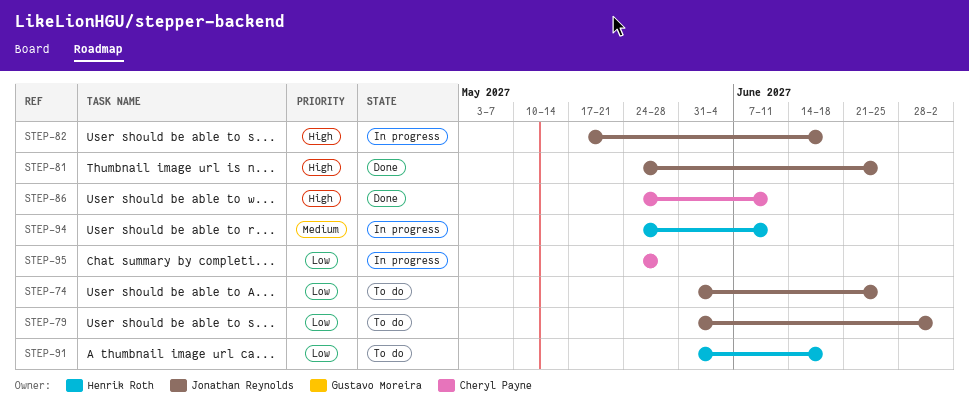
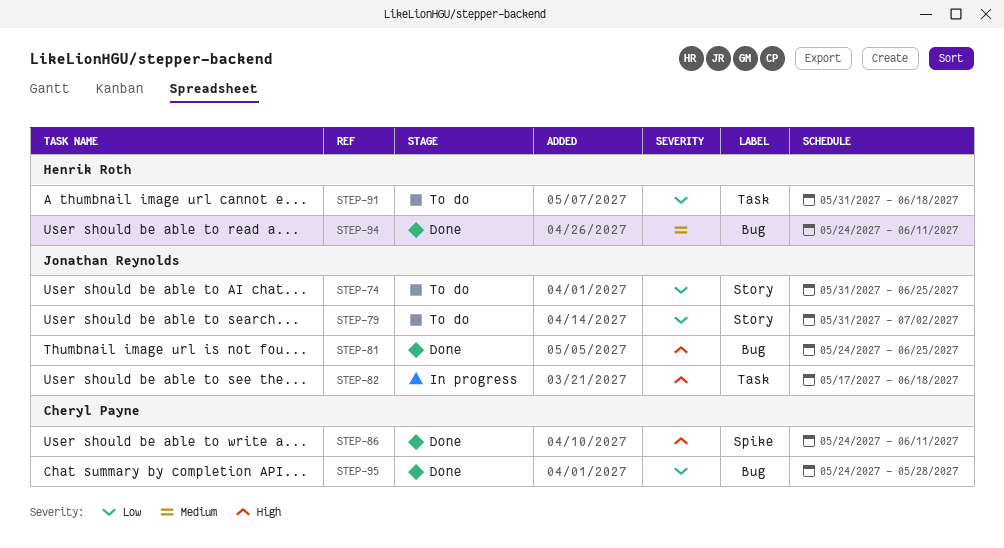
STEP-94, status: In progress -> Done
STEP-95, status: In progress -> Done

